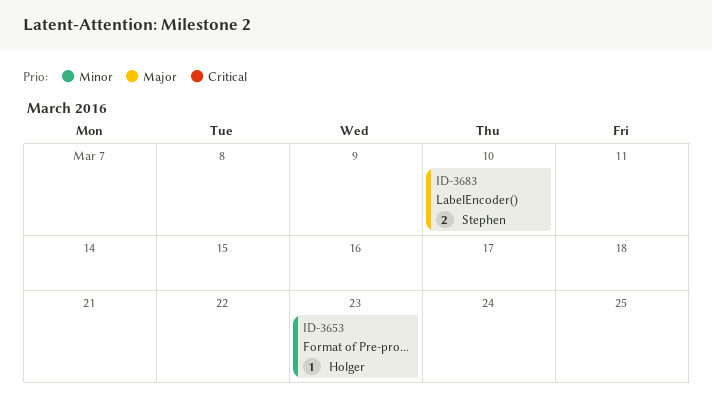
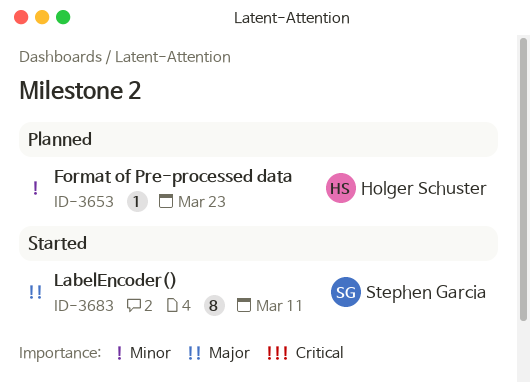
ID-3683, estimate: 2 -> 8
ID-3683, due: Mar 10 -> Mar 11

